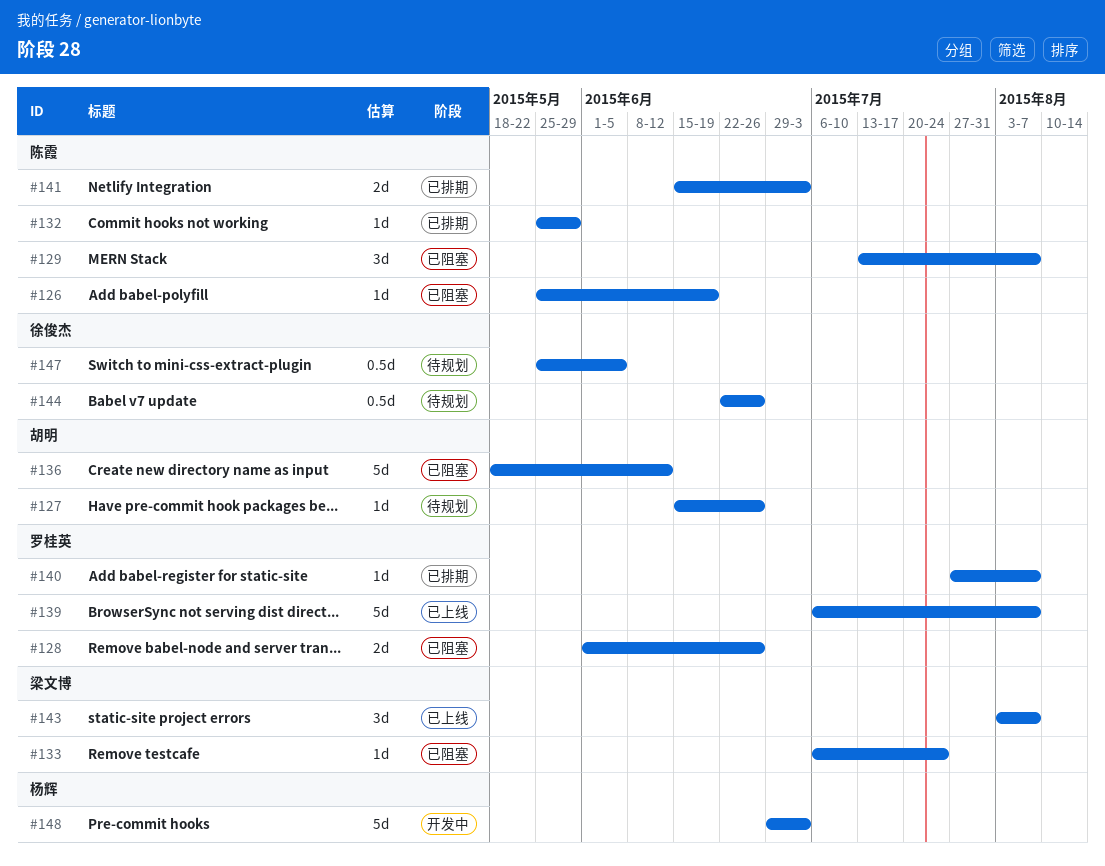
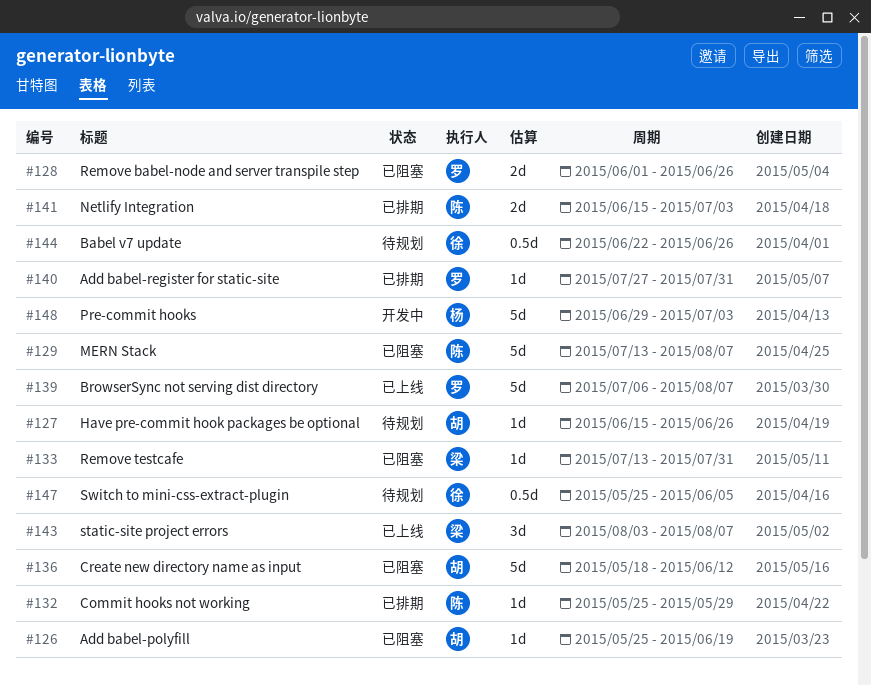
#126, owner: 陈霞 -> 胡明
#129, estimate: 3d -> 5d
#133, start: Jul 6 -> Jul 13
#133, due: Jul 24 -> Jul 31
#140, due: Aug 7 -> Jul 31

